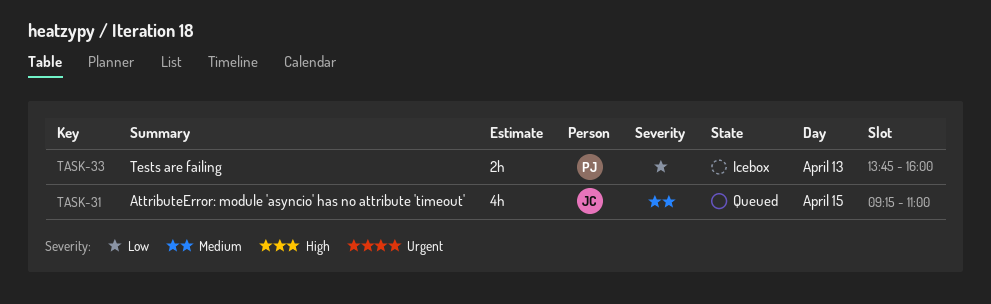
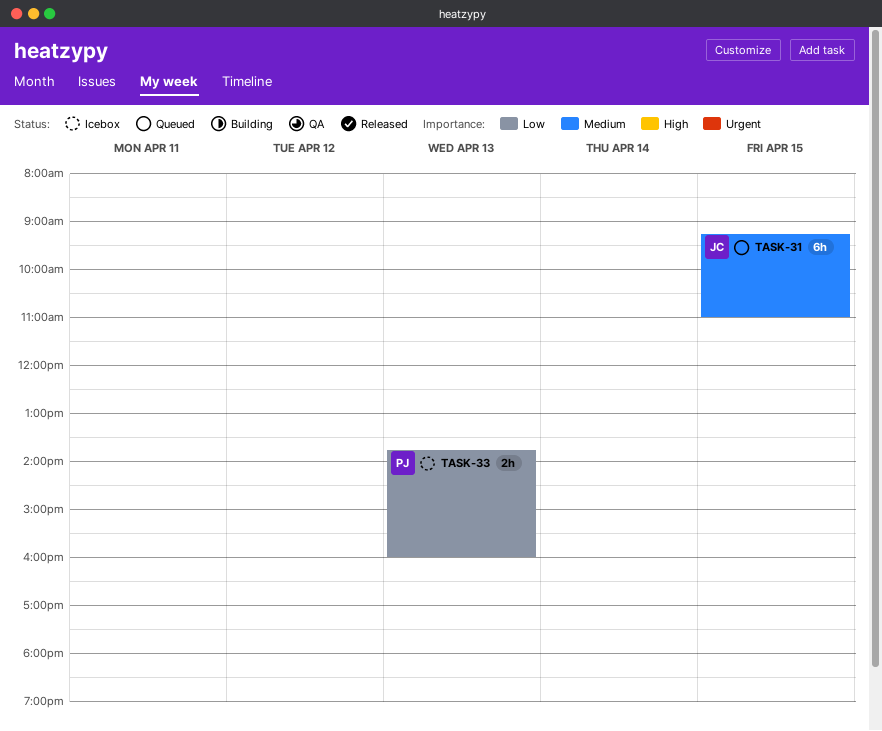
TASK-31, estimate: 4h -> 6h

